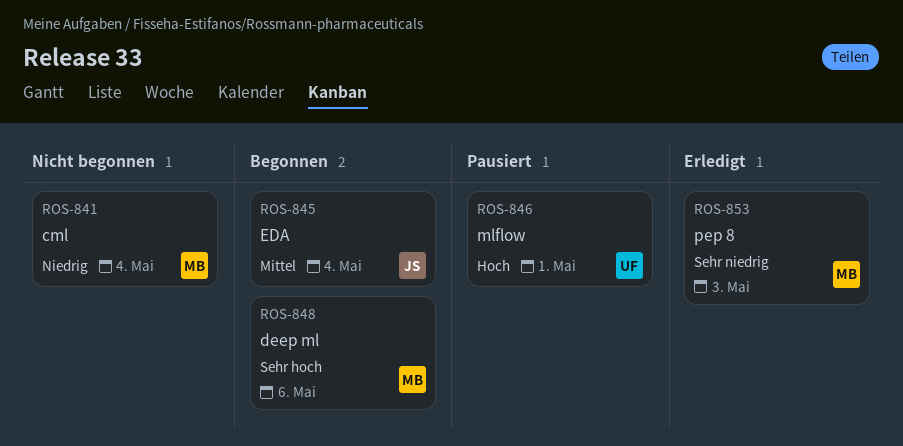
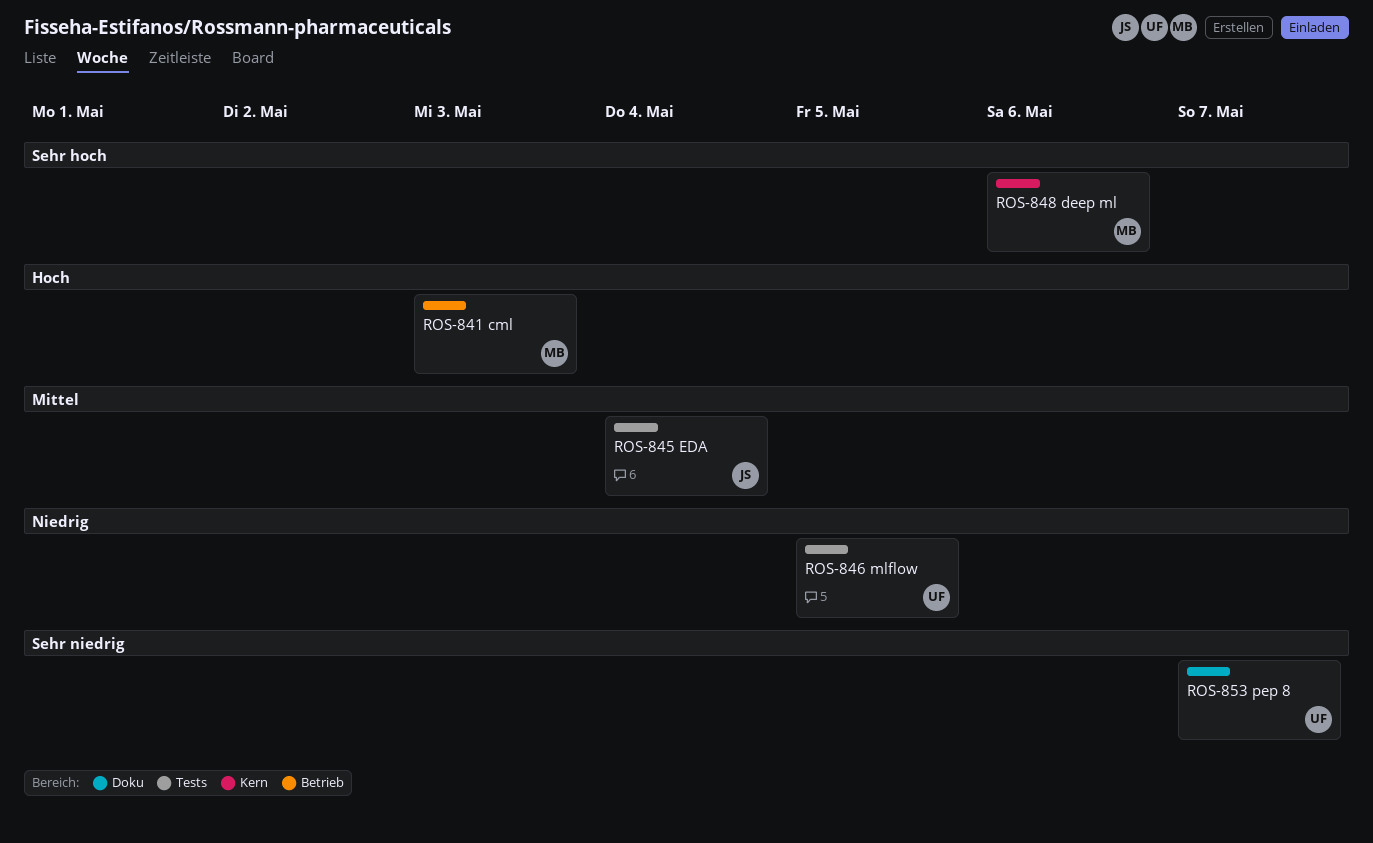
ROS-841, priority: Niedrig -> Hoch
ROS-841, due: May 4 -> May 3
ROS-846, priority: Hoch -> Niedrig
ROS-846, due: May 1 -> May 5
ROS-853, owner: MB -> UF
ROS-853, due: May 3 -> May 7

